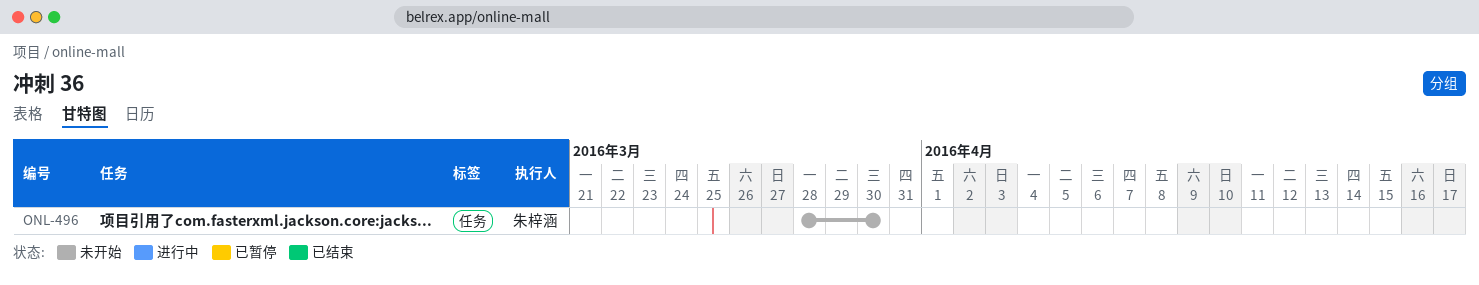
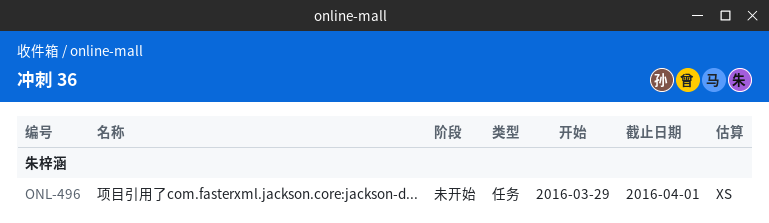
ONL-496, start: Mar 28 -> Mar 29
ONL-496, due: Mar 30 -> Apr 1

